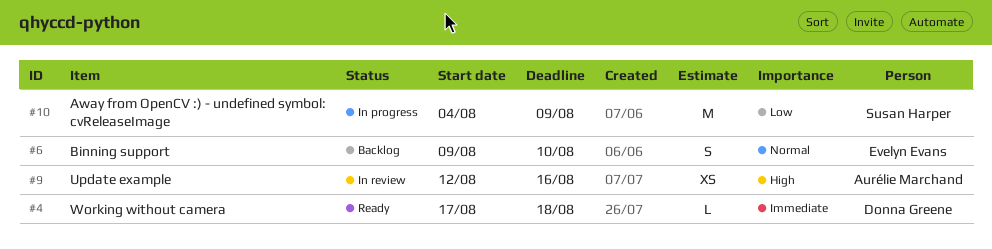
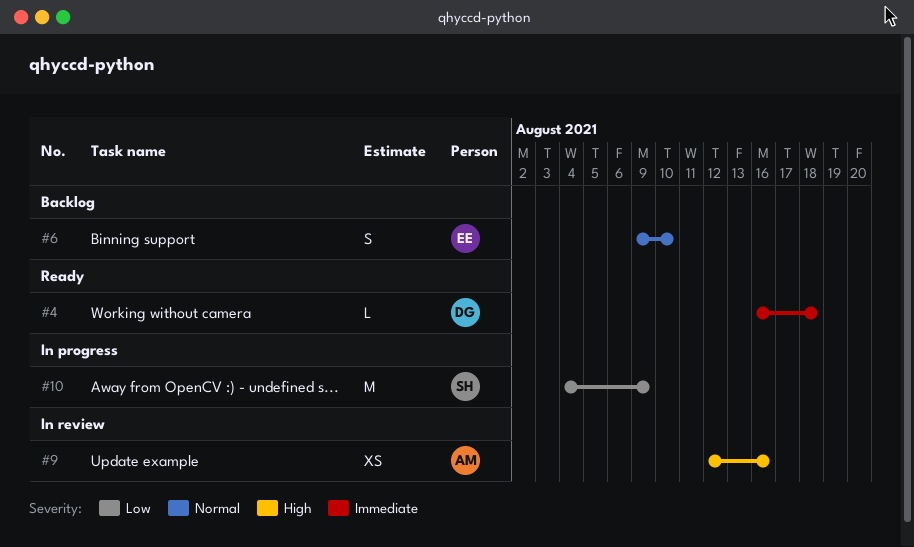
#4, start: Aug 17 -> Aug 16

